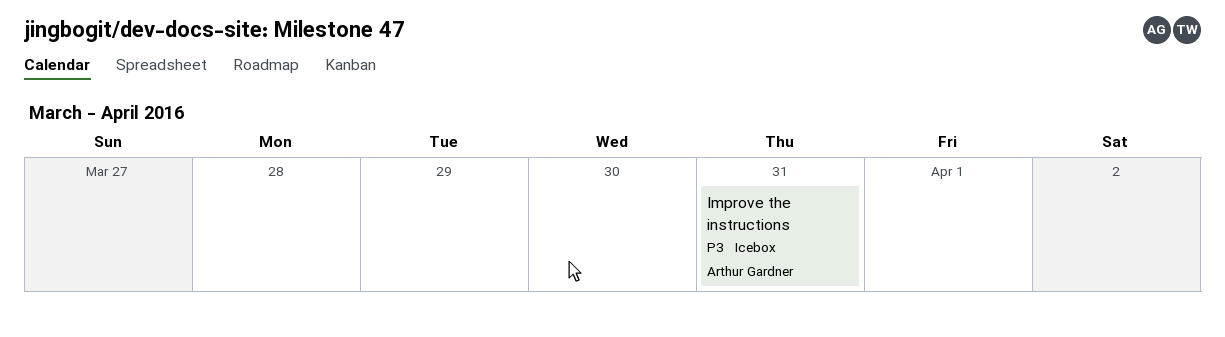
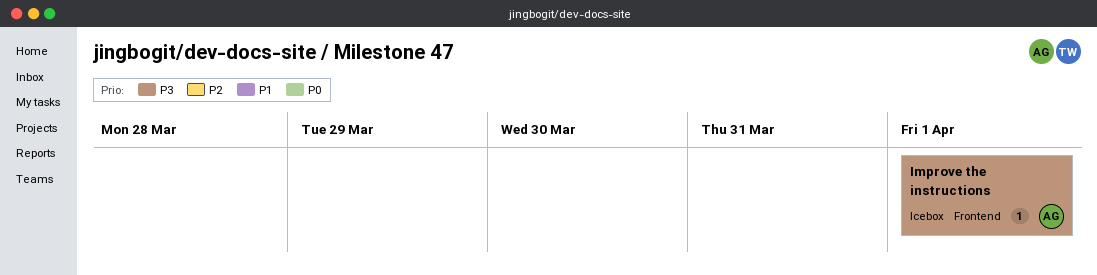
Improve the instructions, due: Mar 31 -> Apr 1

